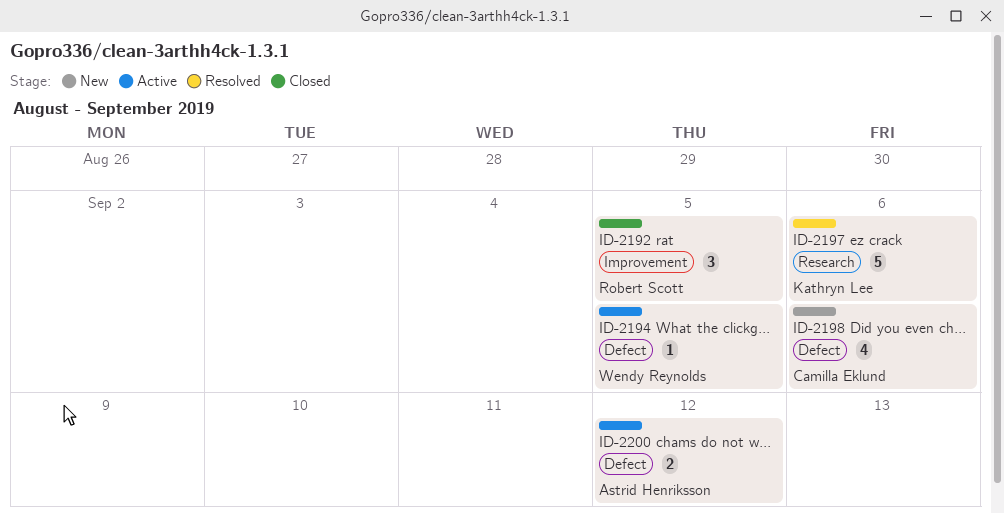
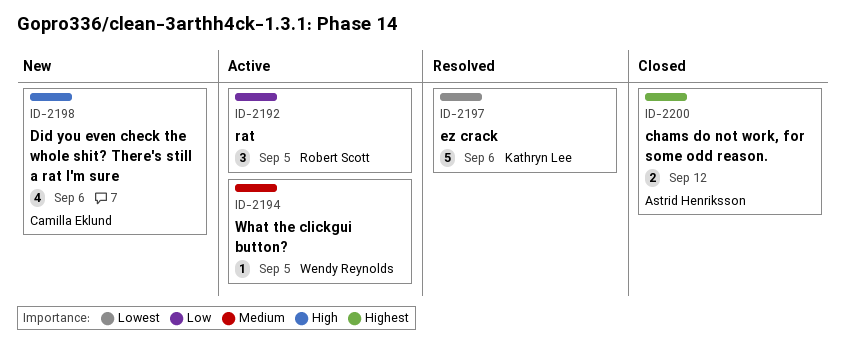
ID-2192, status: Closed -> Active
ID-2200, status: Active -> Closed

